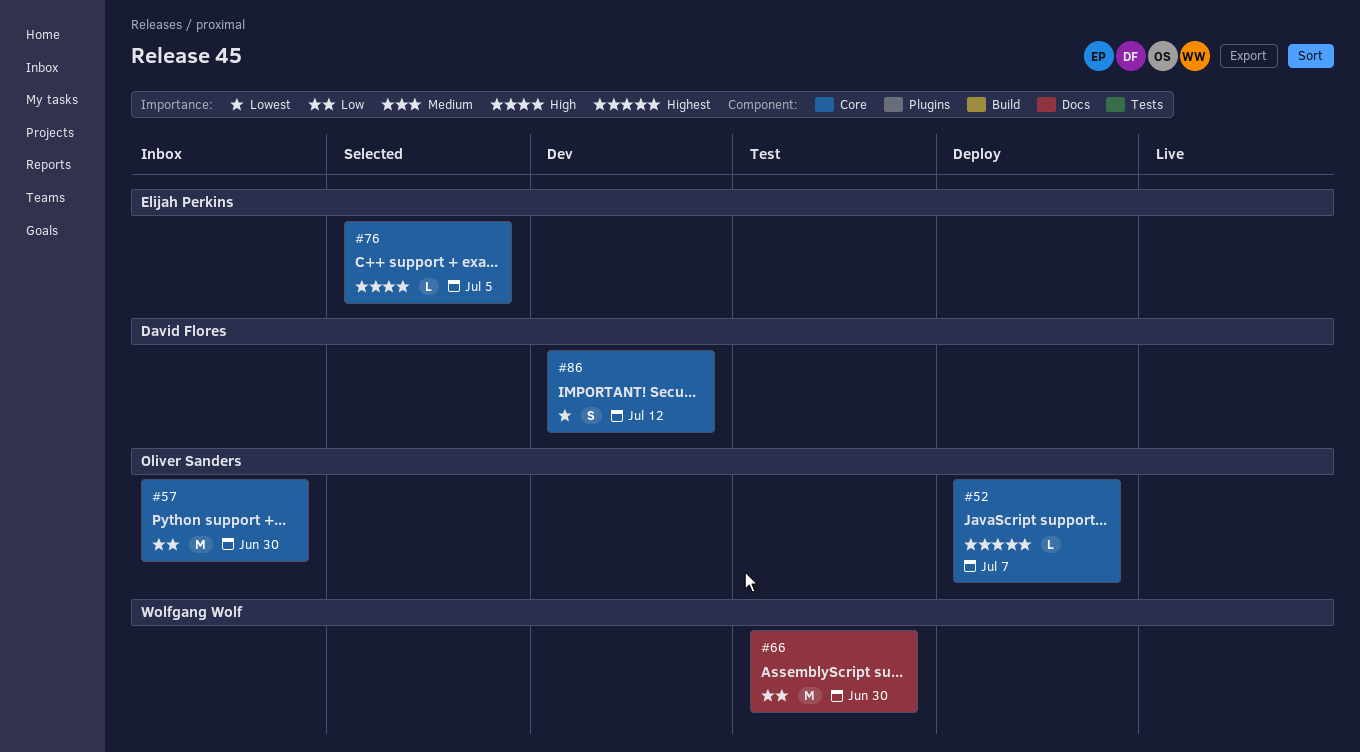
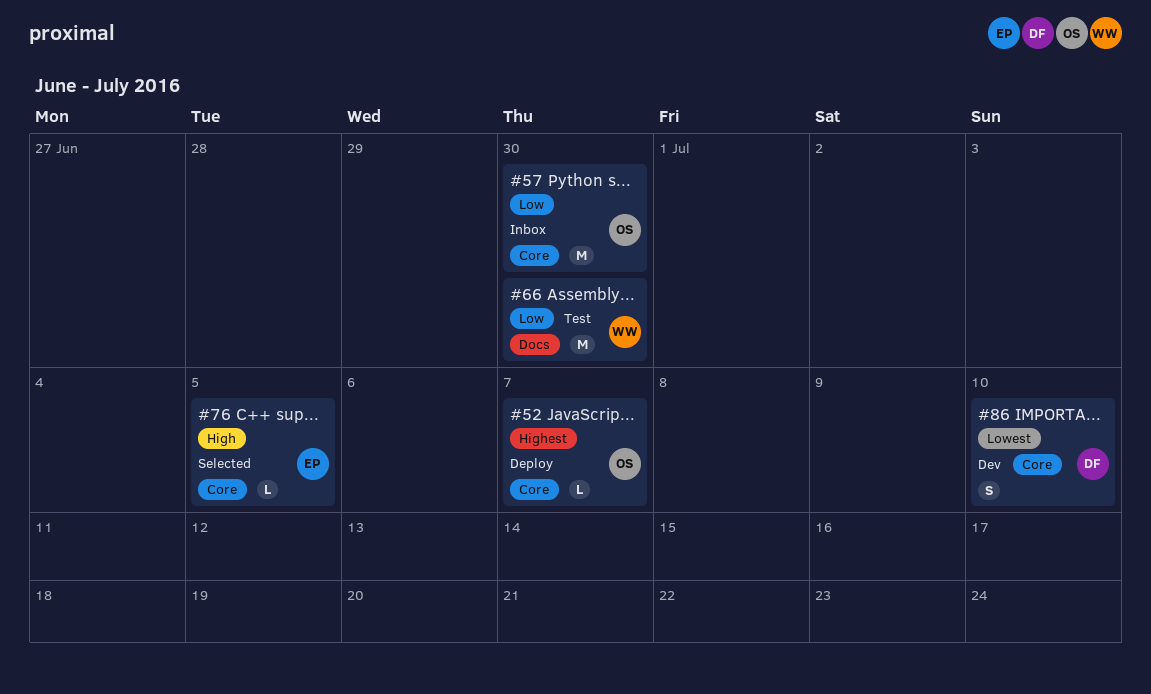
#86, due: Jul 12 -> Jul 10

